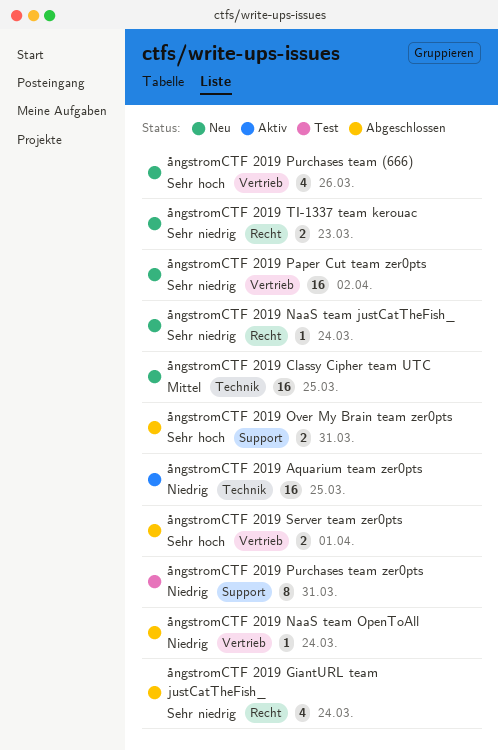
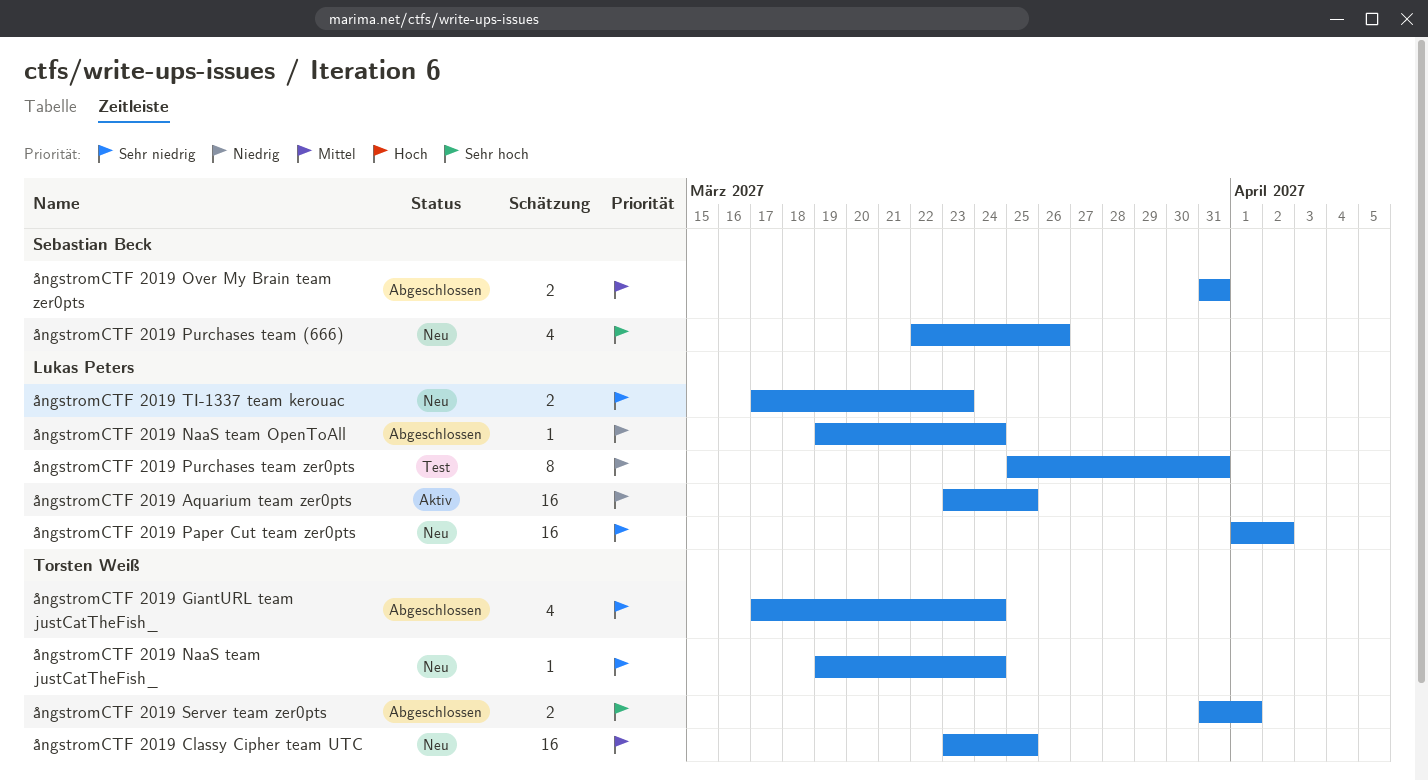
ångstromCTF 2019 Over My Brain team zer0pts, priority: Sehr hoch -> Mittel

